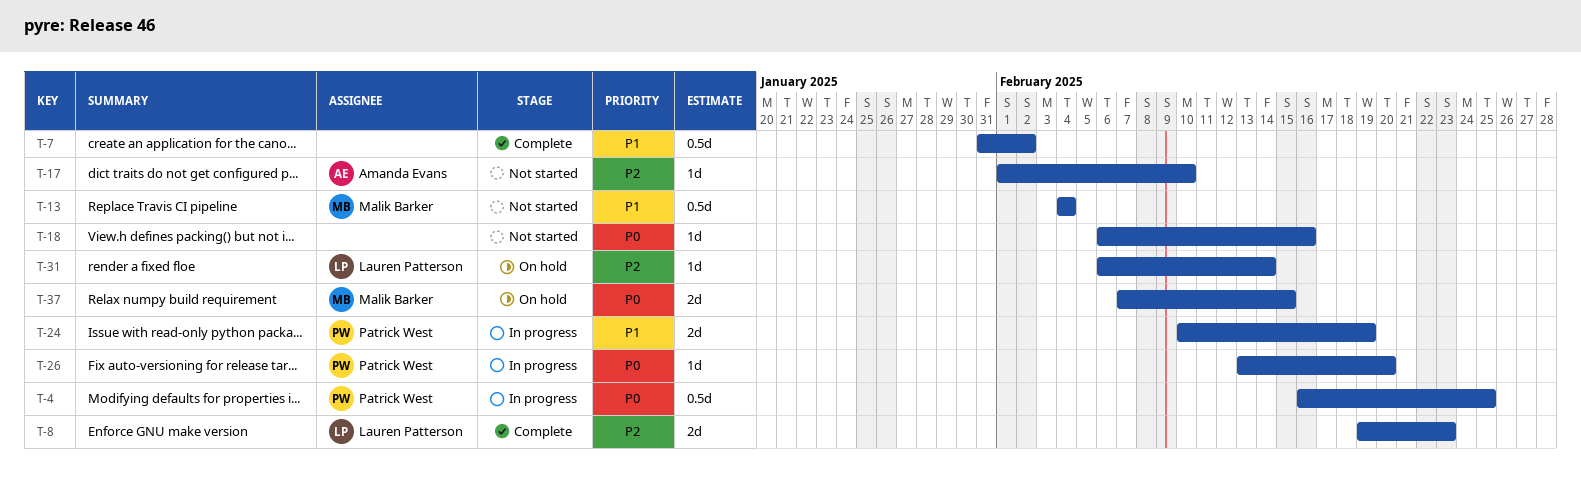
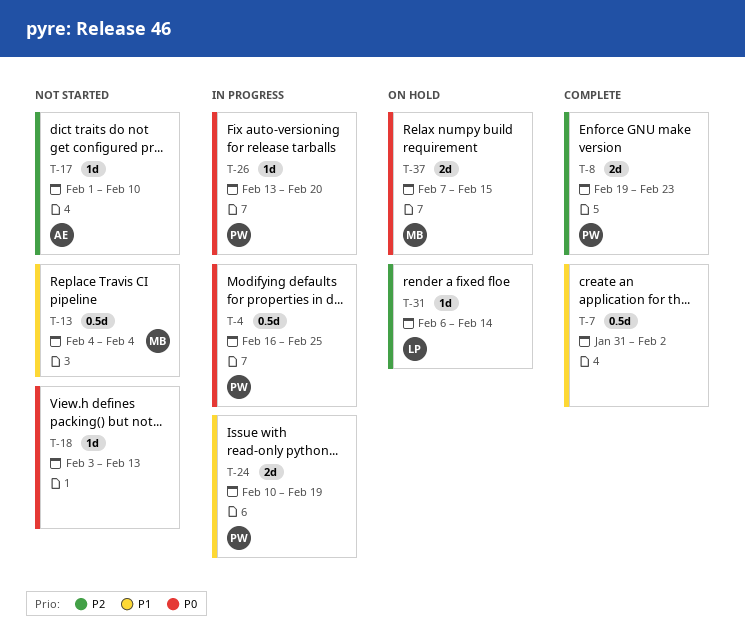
T-8, owner: Lauren Patterson -> Patrick West
T-18, start: Feb 6 -> Feb 3
T-18, due: Feb 16 -> Feb 13

